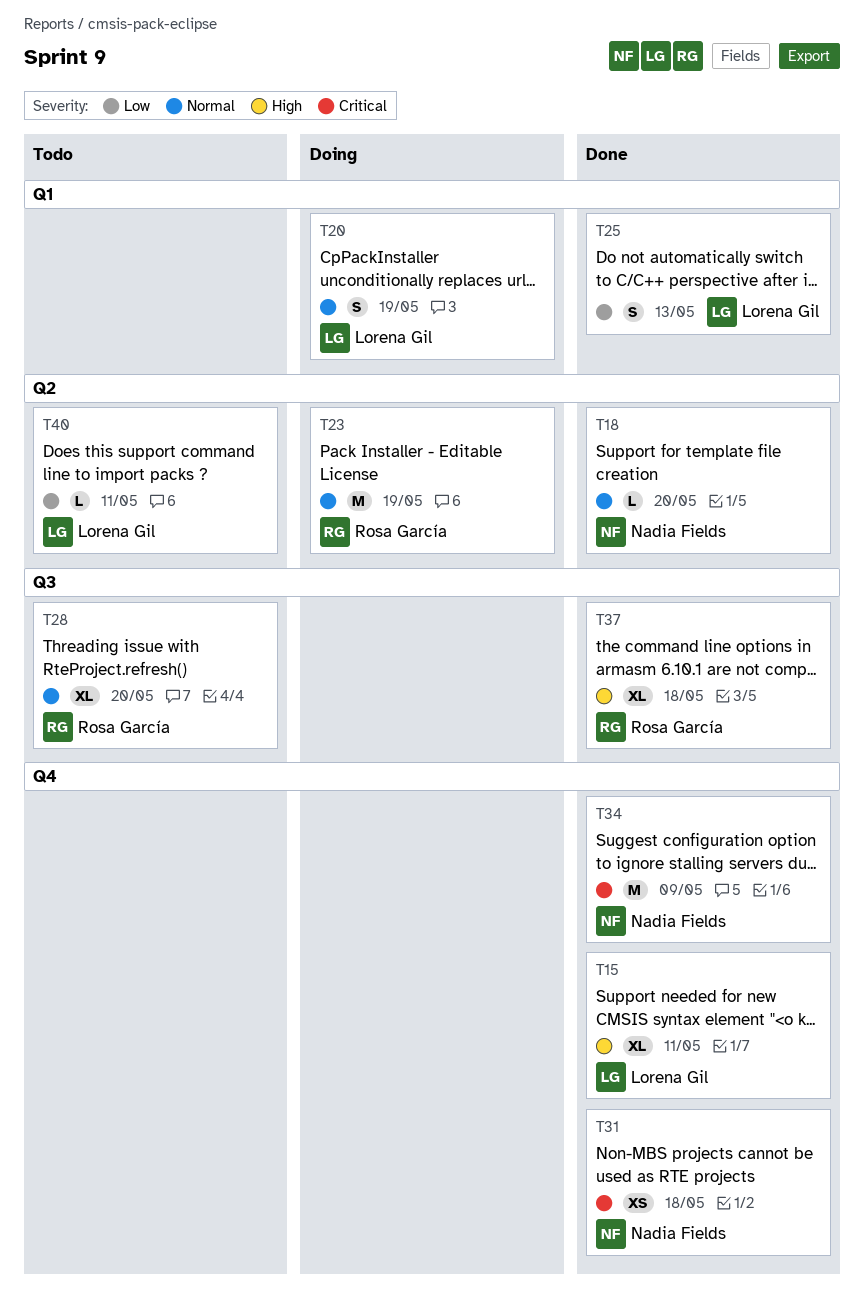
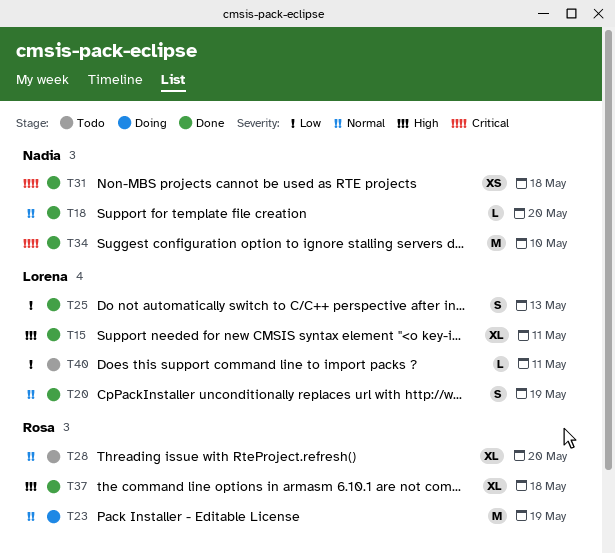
T20, status: Doing -> Done
T34, due: May 9 -> May 10

